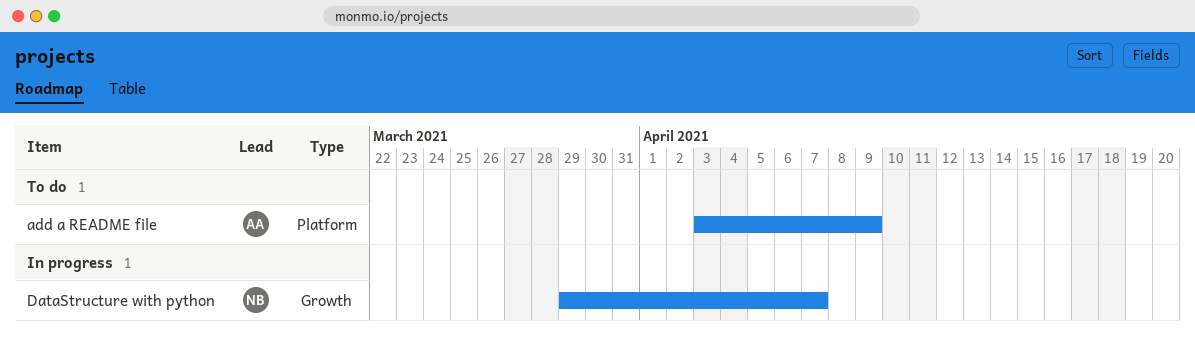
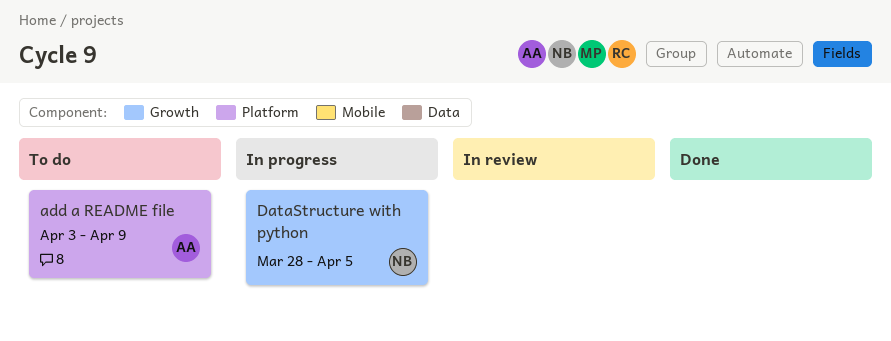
DataStructure with python, start: Mar 29 -> Mar 28
DataStructure with python, due: Apr 7 -> Apr 5

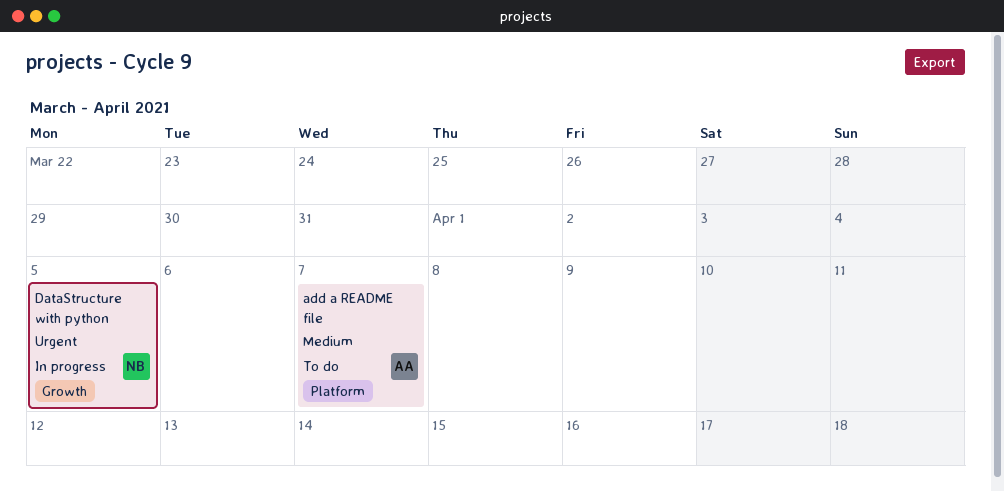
add a README file, due: Apr 9 -> Apr 7

